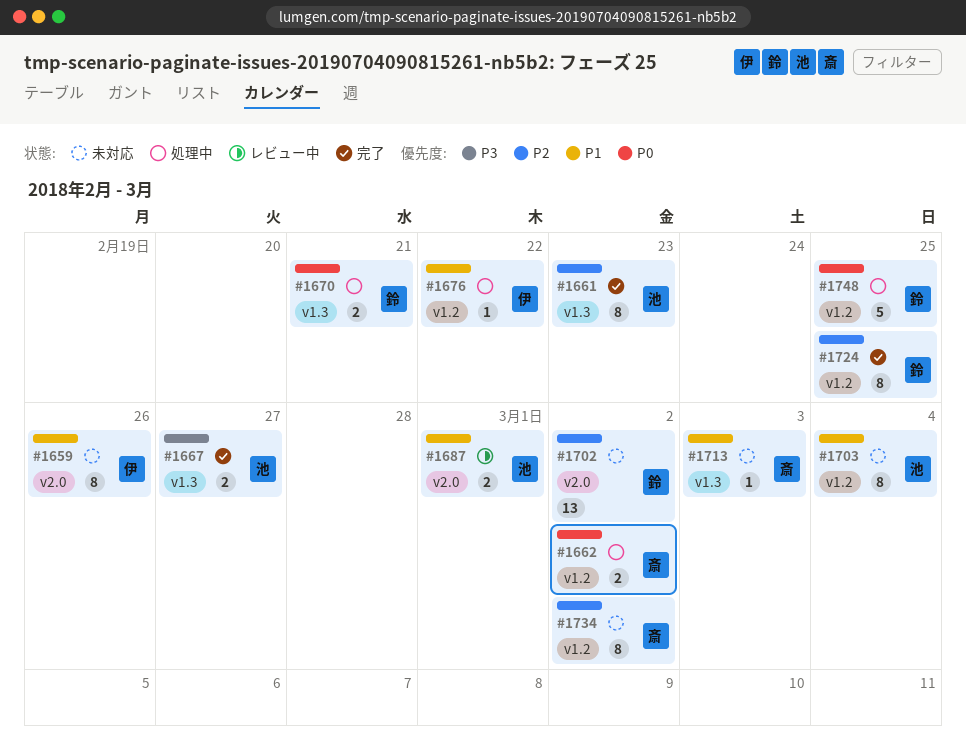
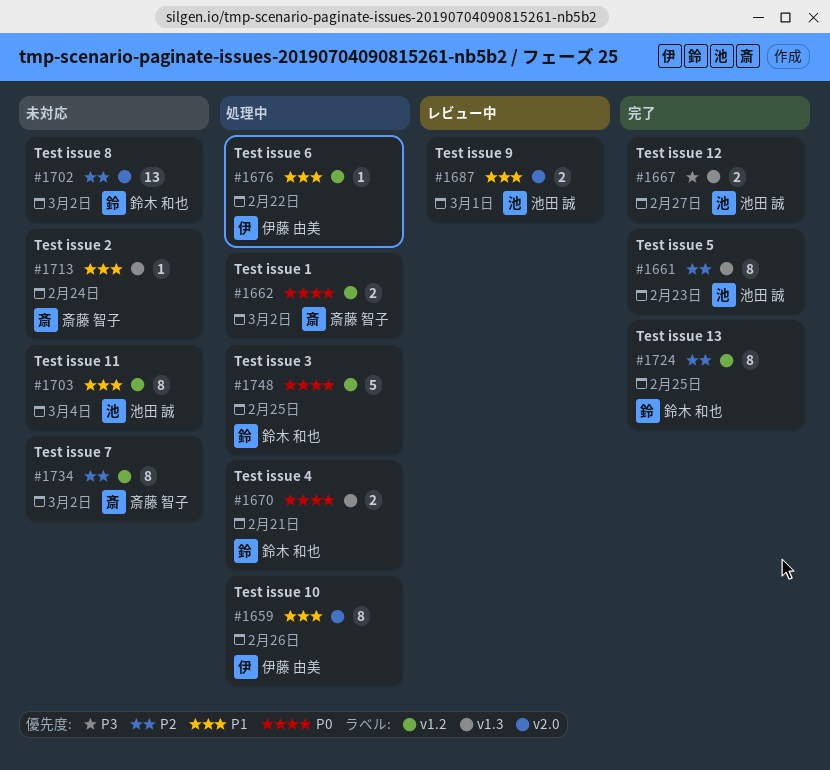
#1659, status: 未対応 -> 処理中
#1713, due: Mar 3 -> Feb 24

